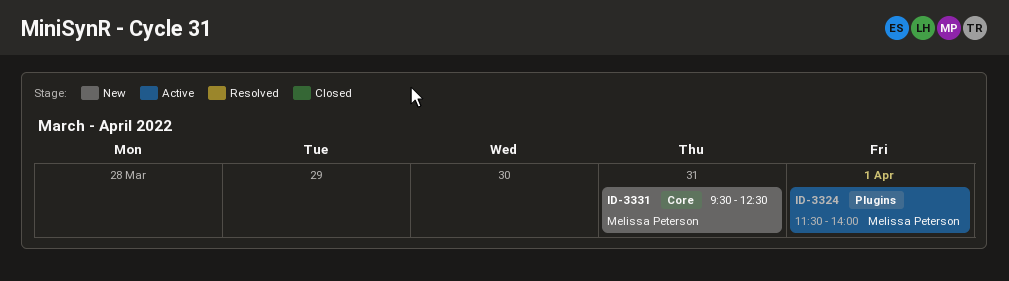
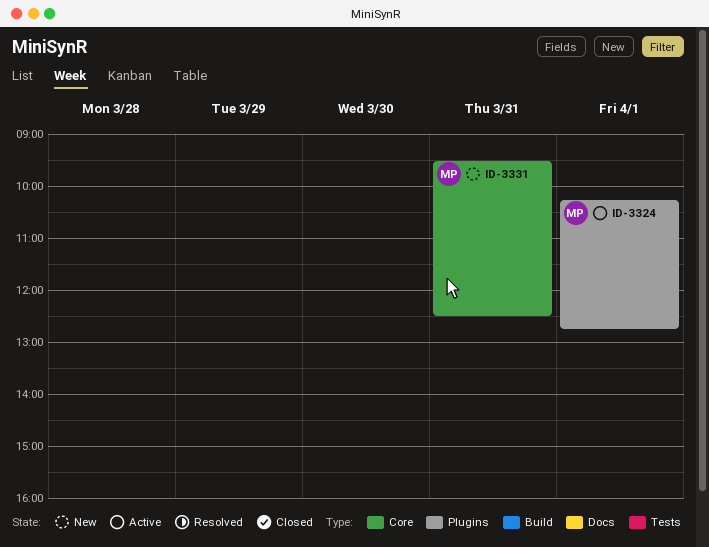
ID-3324, begins: 11:30 -> 10:15
ID-3324, ends: 14:00 -> 12:45

